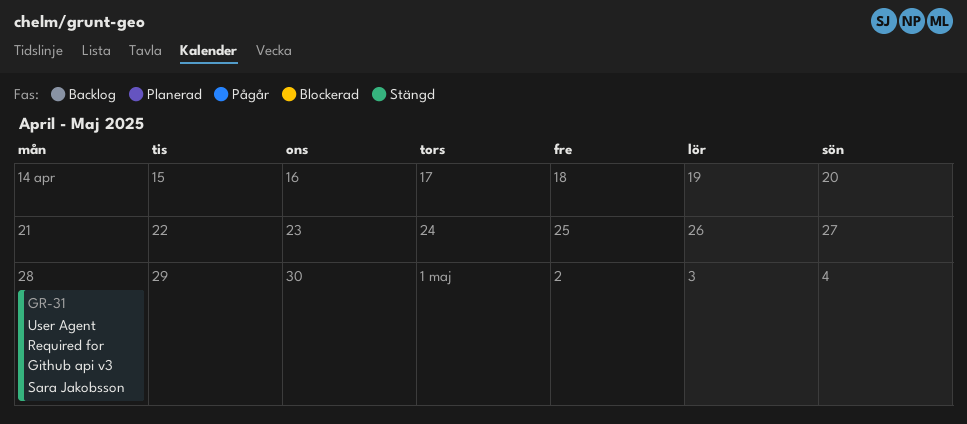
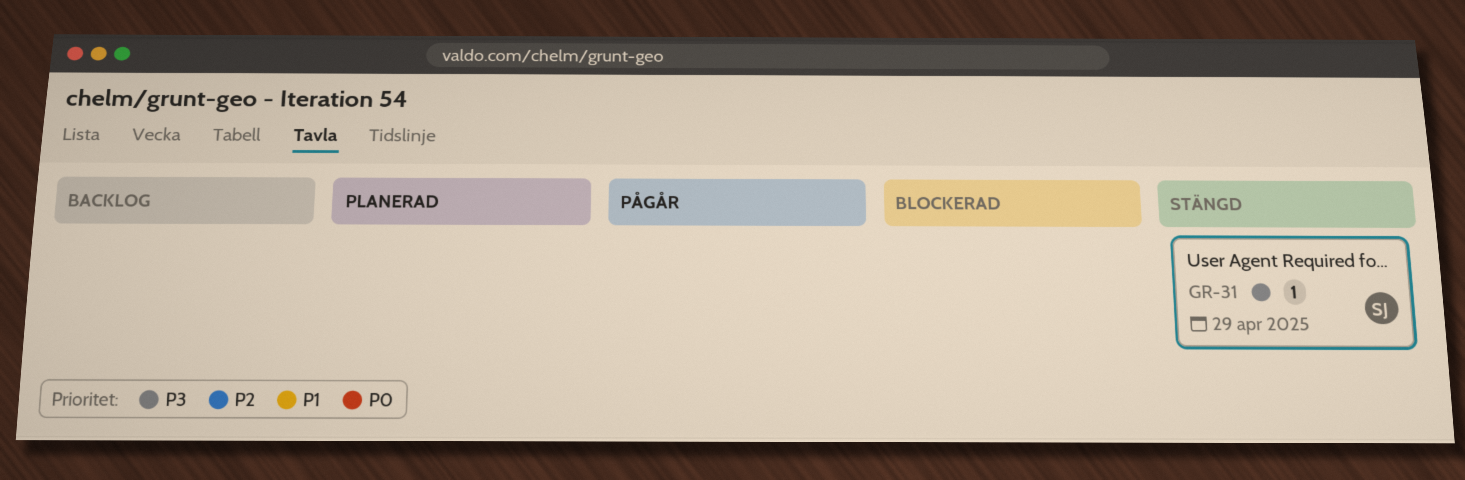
GR-31, due: Apr 28 -> Apr 29

